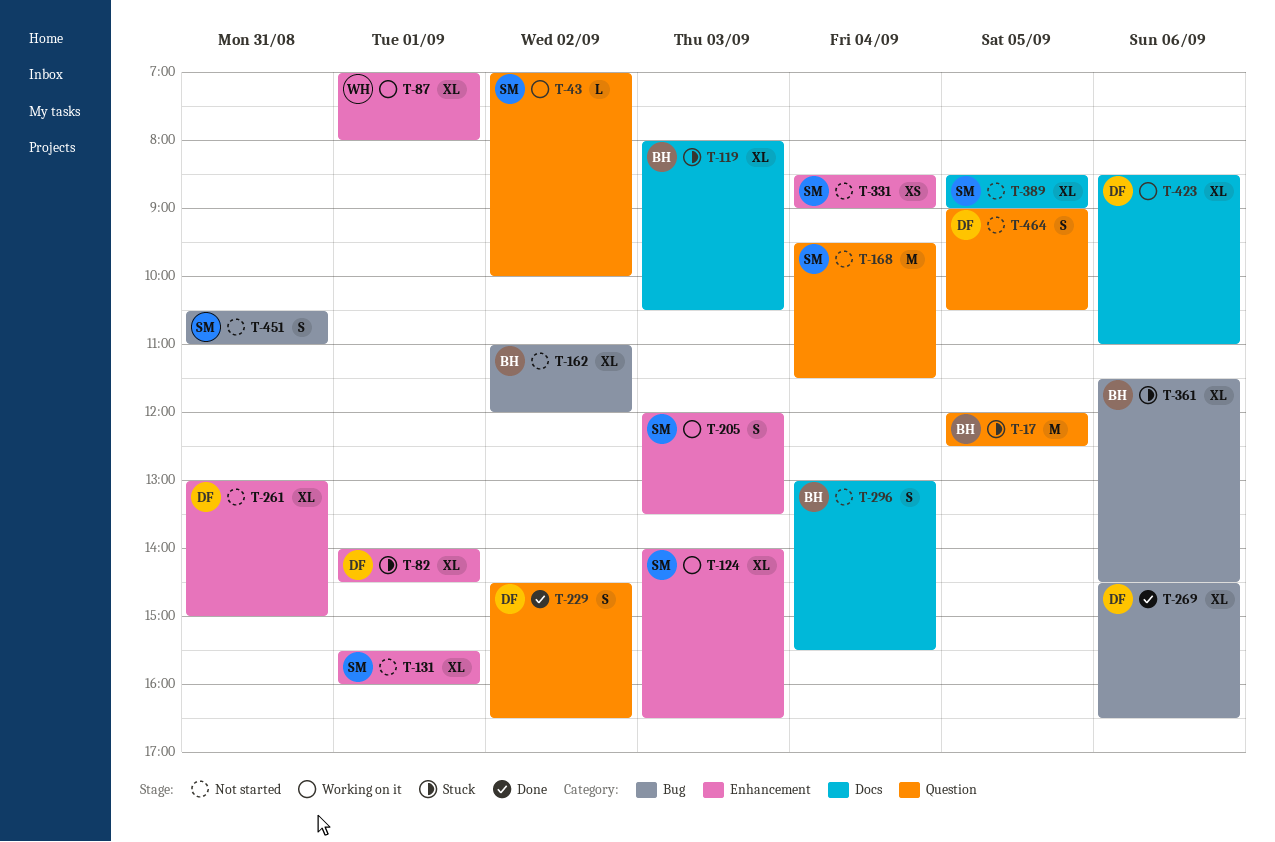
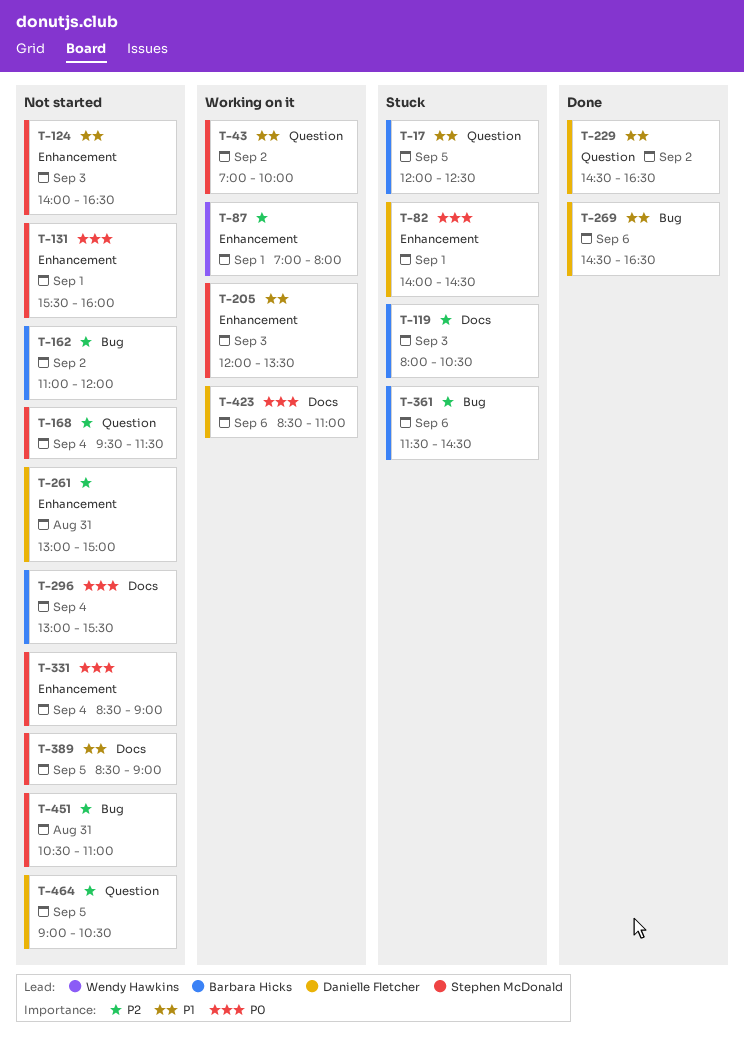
T-124, status: Working on it -> Not started

